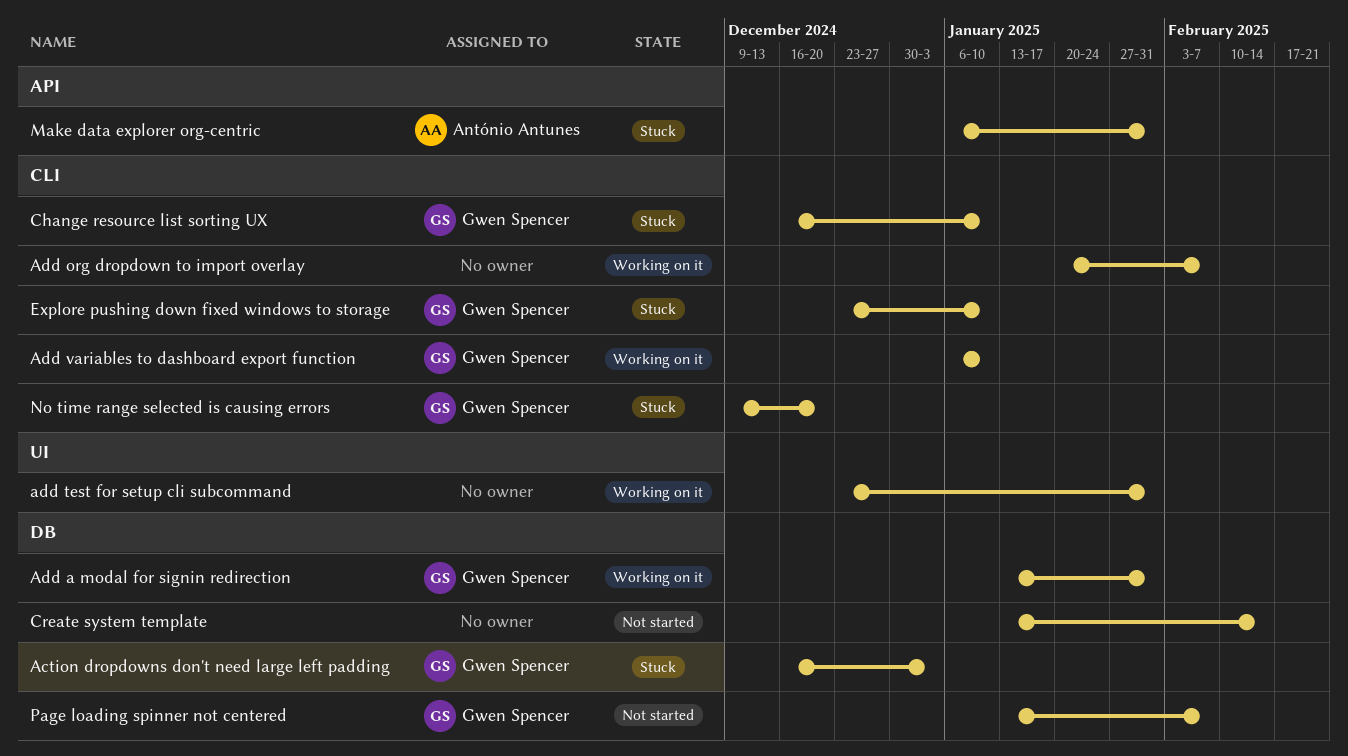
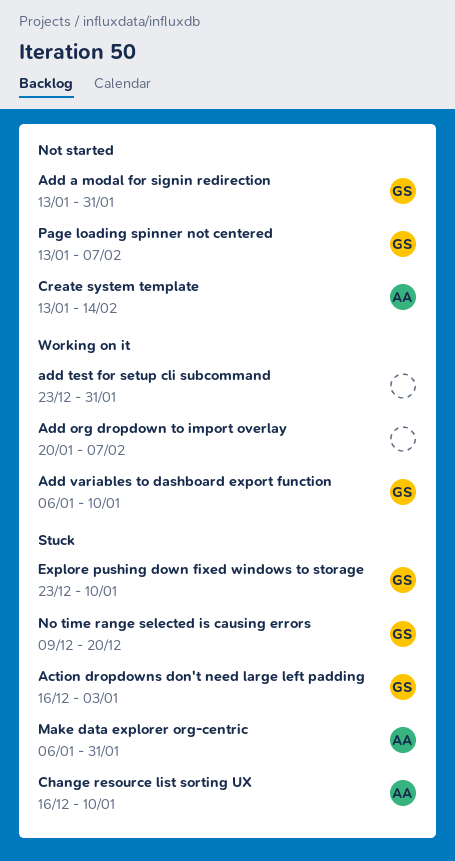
Add a modal for signin redirection, status: Working on it -> Not started
Change resource list sorting UX, owner: Gwen Spencer -> António Antunes
Create system template, owner: none -> António Antunes

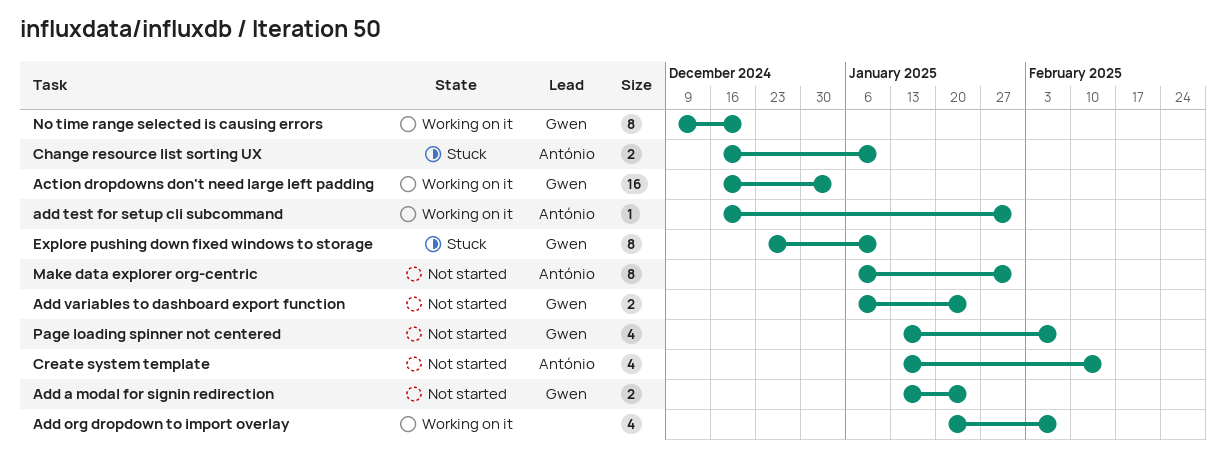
Action dropdowns don't need large left padding, status: Stuck -> Working on it
Add a modal for signin redirection, due: Jan 31 -> Jan 24
add test for setup cli subcommand, owner: none -> António
add test for setup cli subcommand, start: Dec 23 -> Dec 16
Add variables to dashboard export function, status: Working on it -> Not started
Add variables to dashboard export function, due: Jan 10 -> Jan 24
Make data explorer org-centric, status: Stuck -> Not started
No time range selected is causing errors, status: Stuck -> Working on it

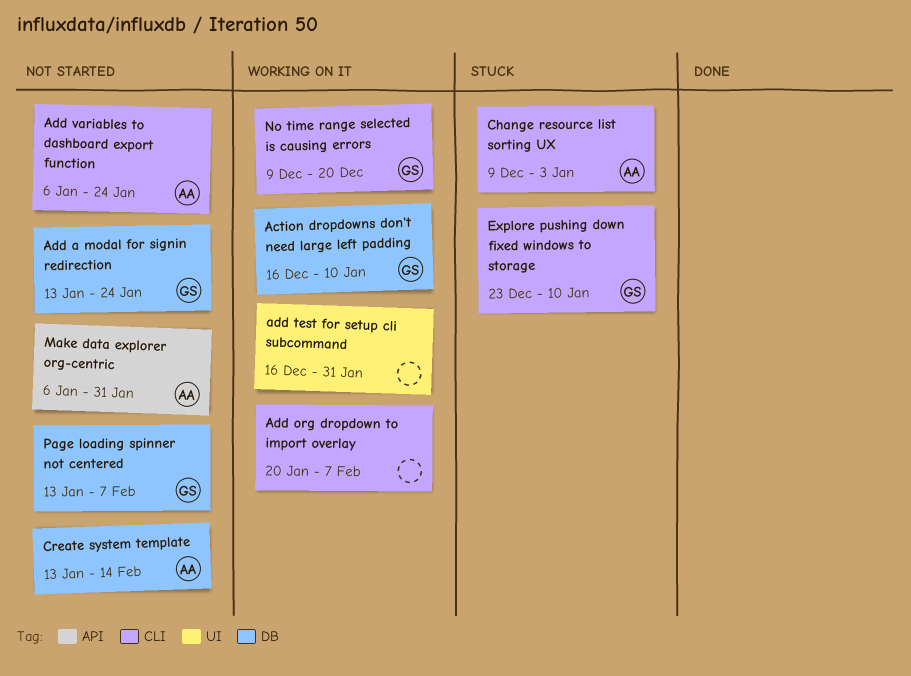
Action dropdowns don't need large left padding, due: Jan 3 -> Jan 10
add test for setup cli subcommand, owner: António -> none
Add variables to dashboard export function, owner: Gwen -> António
Change resource list sorting UX, start: Dec 16 -> Dec 9
Change resource list sorting UX, due: Jan 10 -> Jan 3

